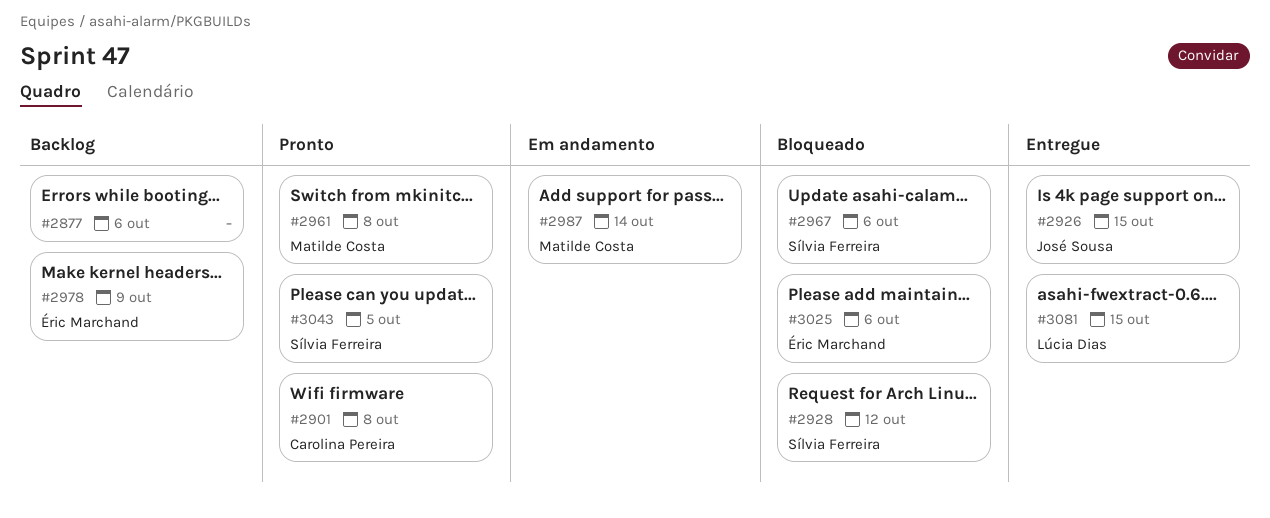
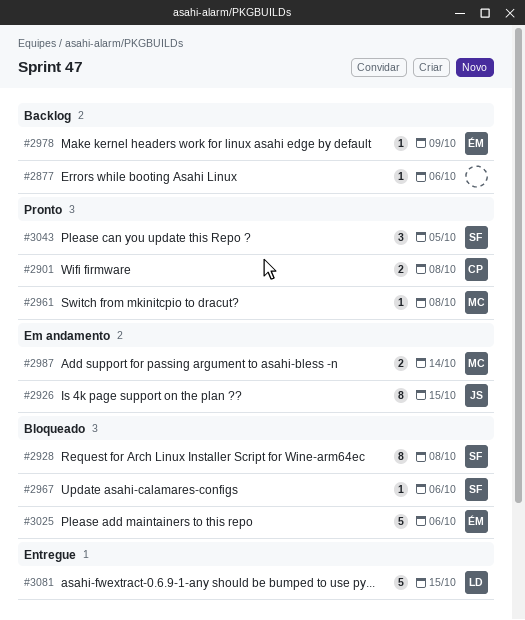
#2926, status: Entregue -> Em andamento
#2928, due: Oct 12 -> Oct 8

